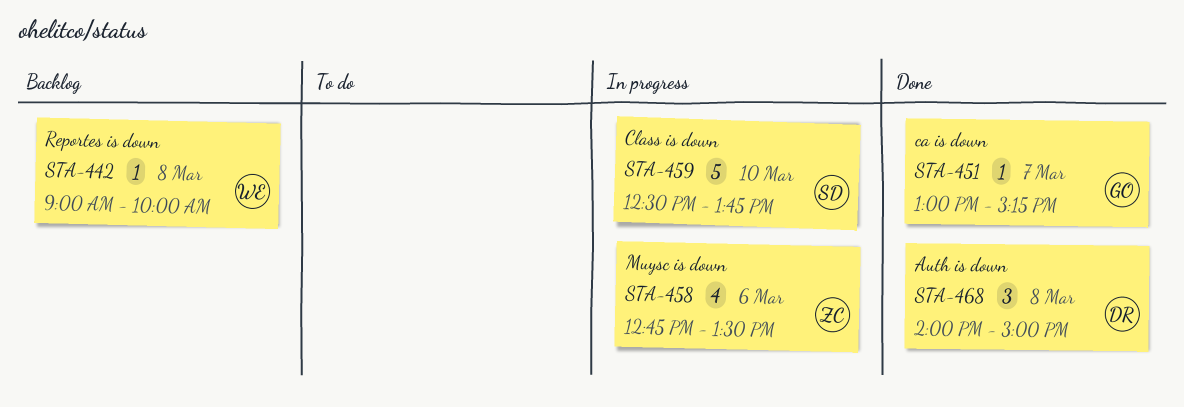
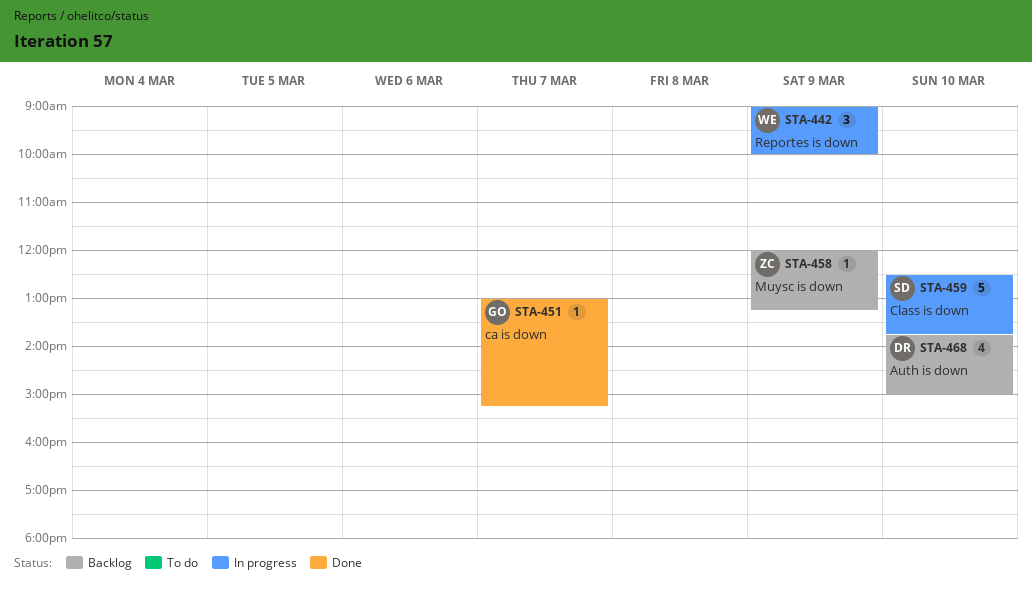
STA-442, status: Backlog -> In progress
STA-442, estimate: 1 -> 3
STA-442, day: Mar 8 -> Mar 9
STA-458, status: In progress -> Backlog
STA-458, estimate: 4 -> 1
STA-458, day: Mar 6 -> Mar 9
STA-458, begins: 12:45 -> 12:00
STA-458, ends: 13:30 -> 13:15
STA-468, status: Done -> Backlog
STA-468, estimate: 3 -> 4
STA-468, day: Mar 8 -> Mar 10
STA-468, begins: 14:00 -> 13:45

